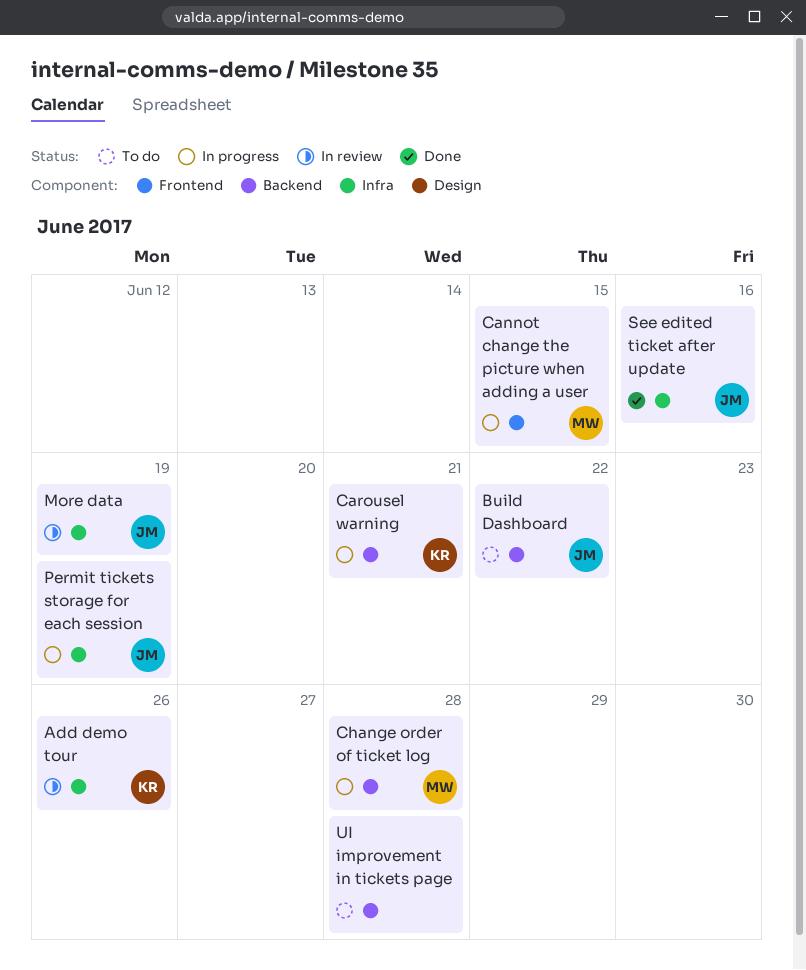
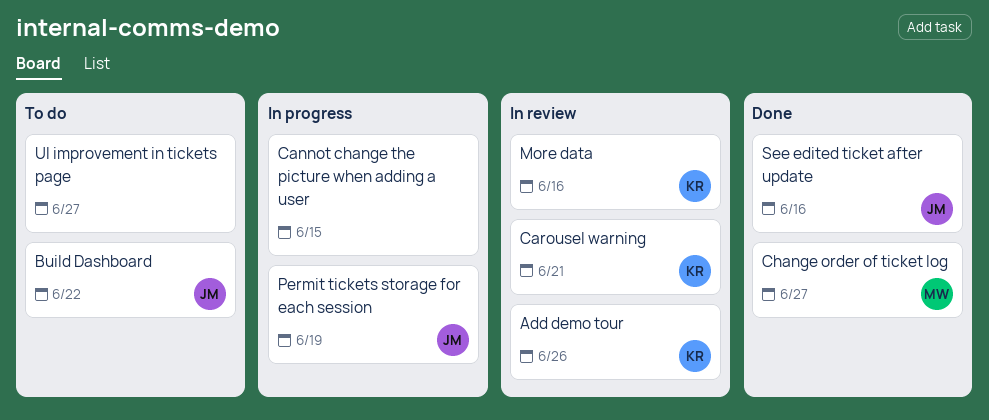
Cannot change the picture when adding a user, owner: MW -> none
Carousel warning, status: In progress -> In review
Change order of ticket log, status: In progress -> Done
Change order of ticket log, due: Jun 28 -> Jun 27
More data, owner: JM -> KR
More data, due: Jun 19 -> Jun 16
UI improvement in tickets page, due: Jun 28 -> Jun 27

